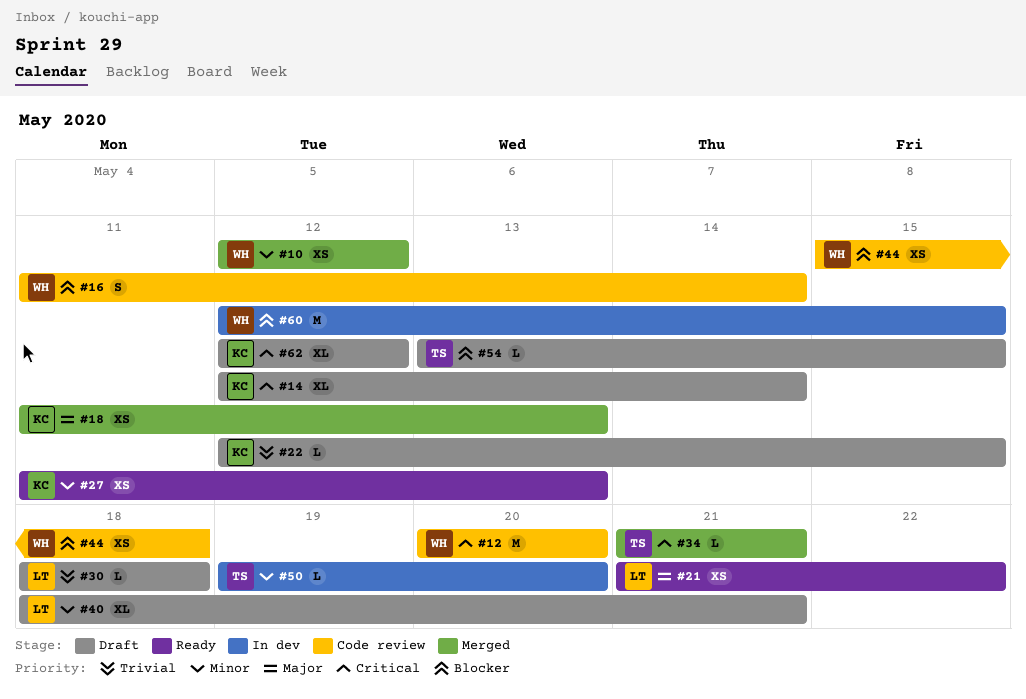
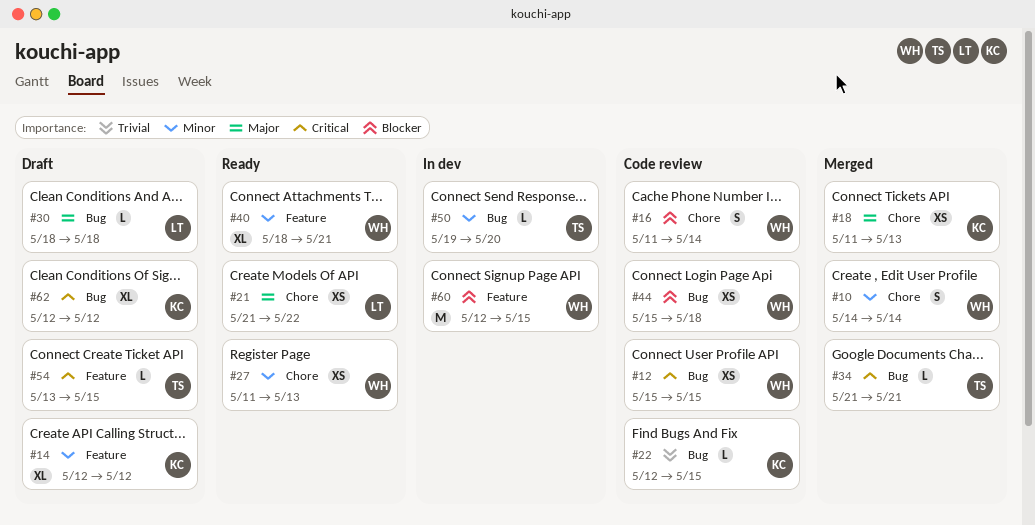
#10, estimate: XS -> S
#10, start: May 12 -> May 14
#10, due: May 12 -> May 14
#12, estimate: M -> XS
#12, start: May 20 -> May 15
#12, due: May 20 -> May 15
#14, priority: Critical -> Minor
#14, due: May 14 -> May 12
#22, status: Draft -> Code review
#27, owner: KC -> WH
#30, priority: Trivial -> Major
#40, status: Draft -> Ready
#40, owner: LT -> WH
#54, priority: Blocker -> Critical

